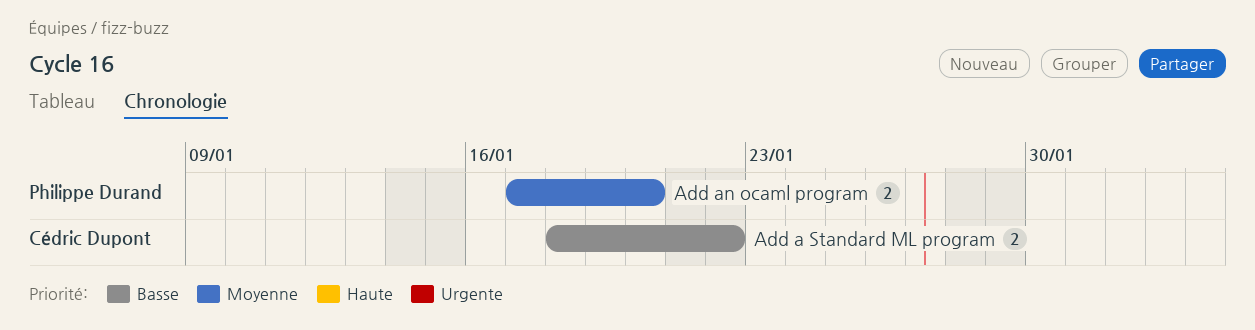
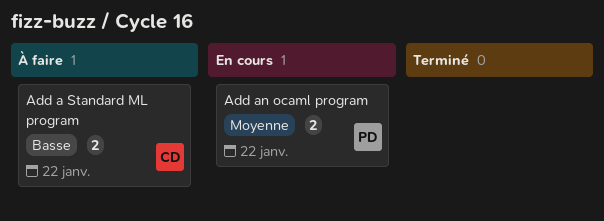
Add an ocaml program, due: Jan 20 -> Jan 22

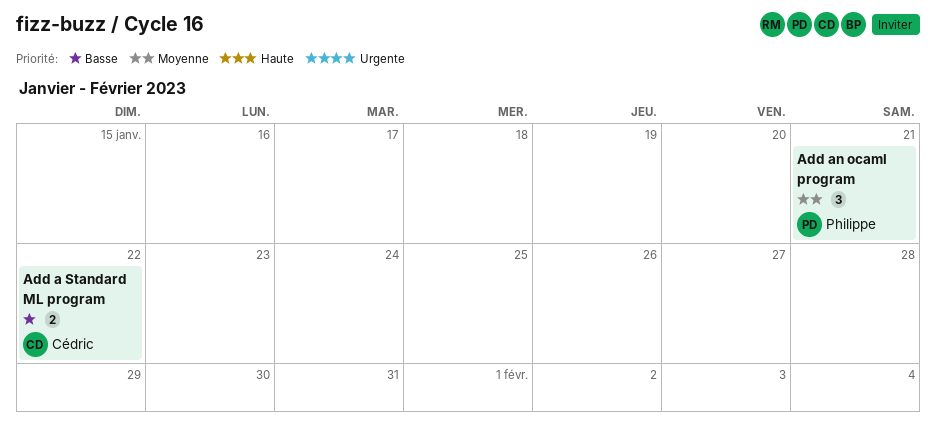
Add an ocaml program, estimate: 2 -> 3
Add an ocaml program, due: Jan 22 -> Jan 21

